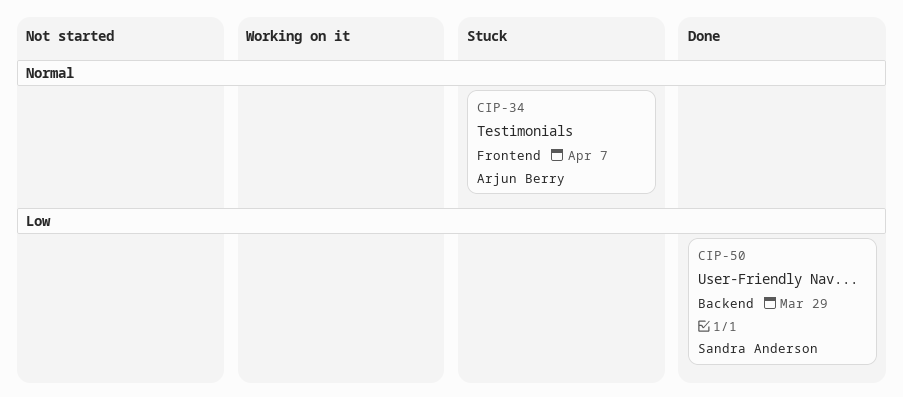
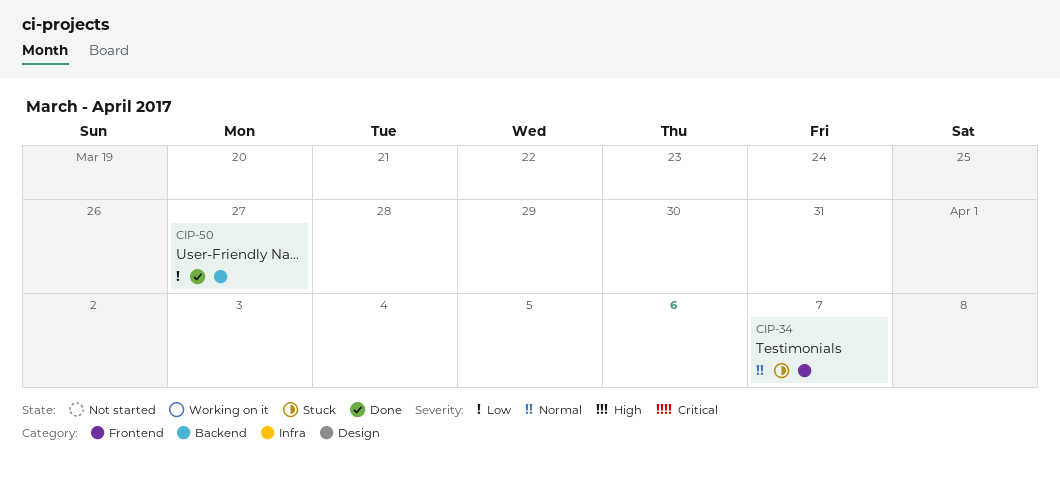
CIP-50, due: Mar 29 -> Mar 27

